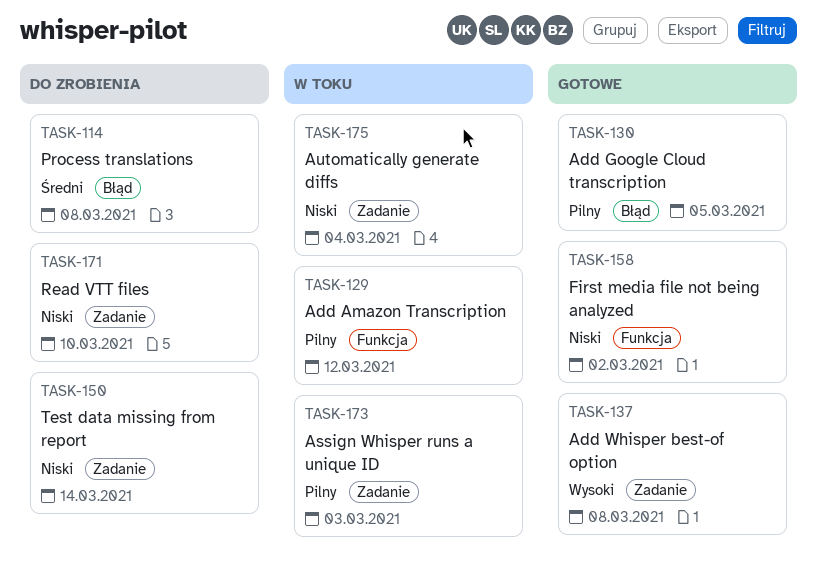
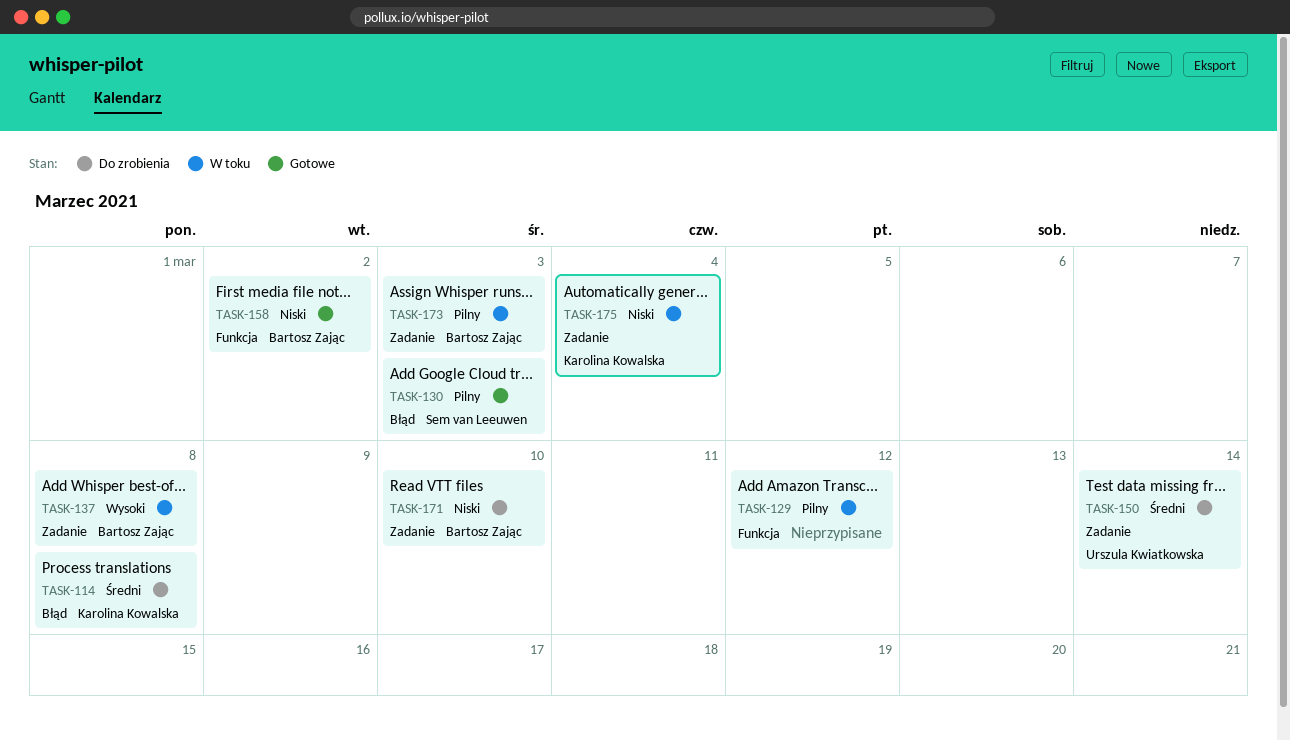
TASK-130, due: Mar 5 -> Mar 3
TASK-137, status: Gotowe -> W toku
TASK-150, priority: Niski -> Średni

